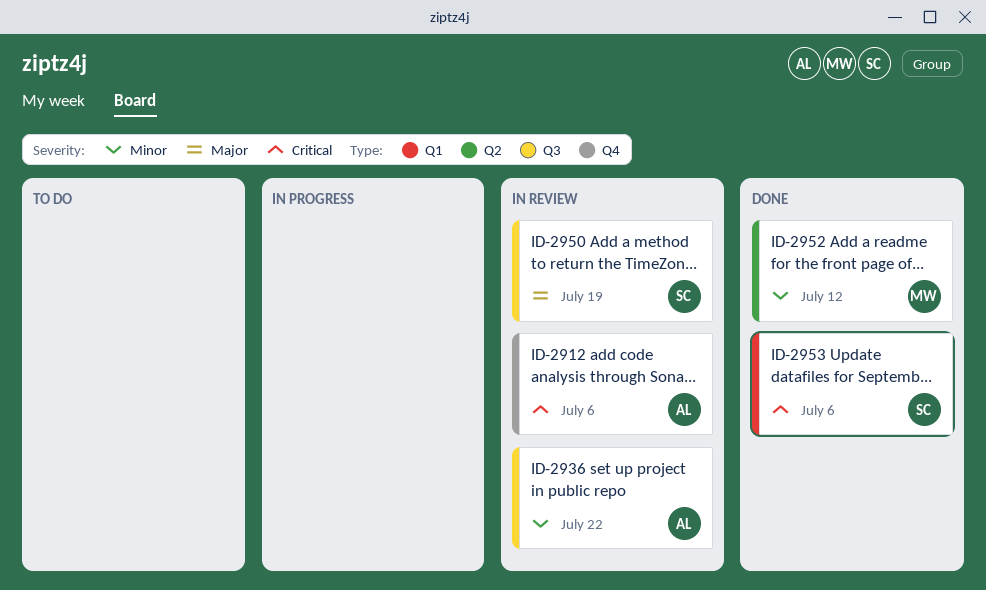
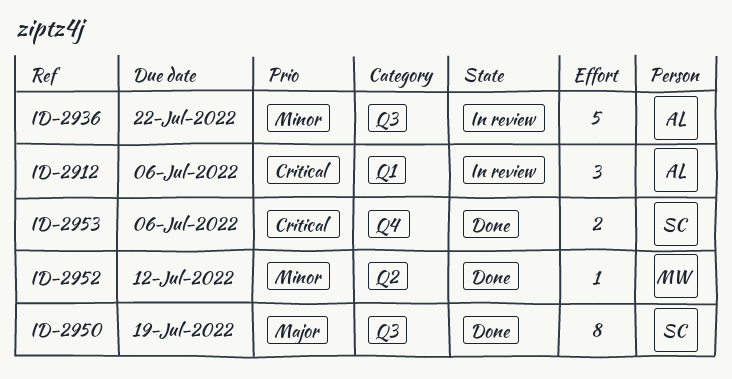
ID-2912, label: Q4 -> Q1
ID-2950, status: In review -> Done
ID-2953, label: Q1 -> Q4

